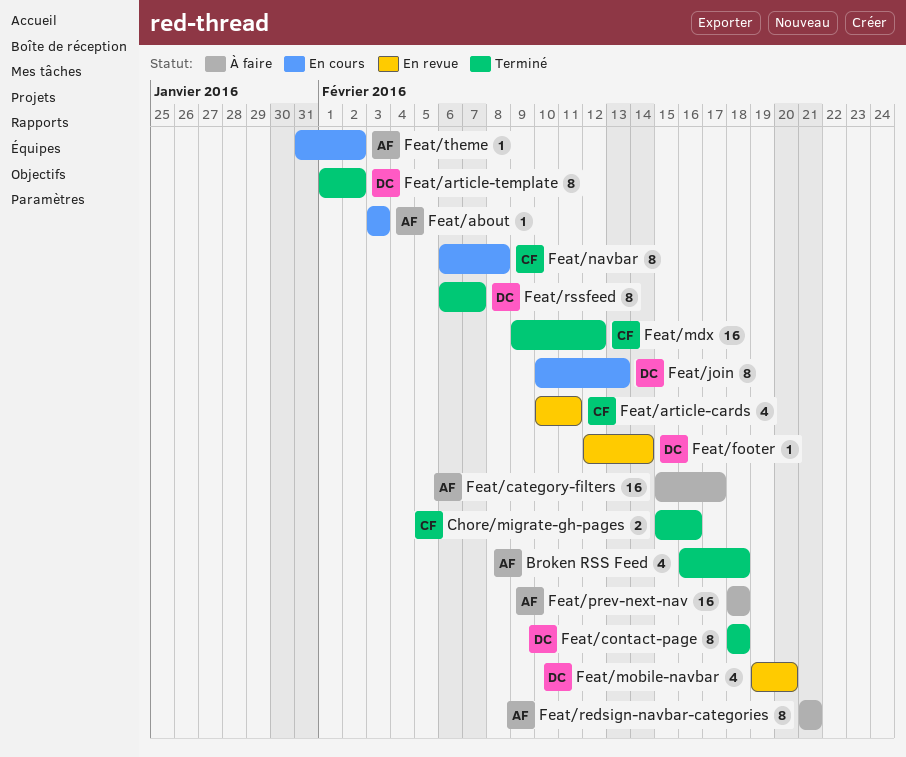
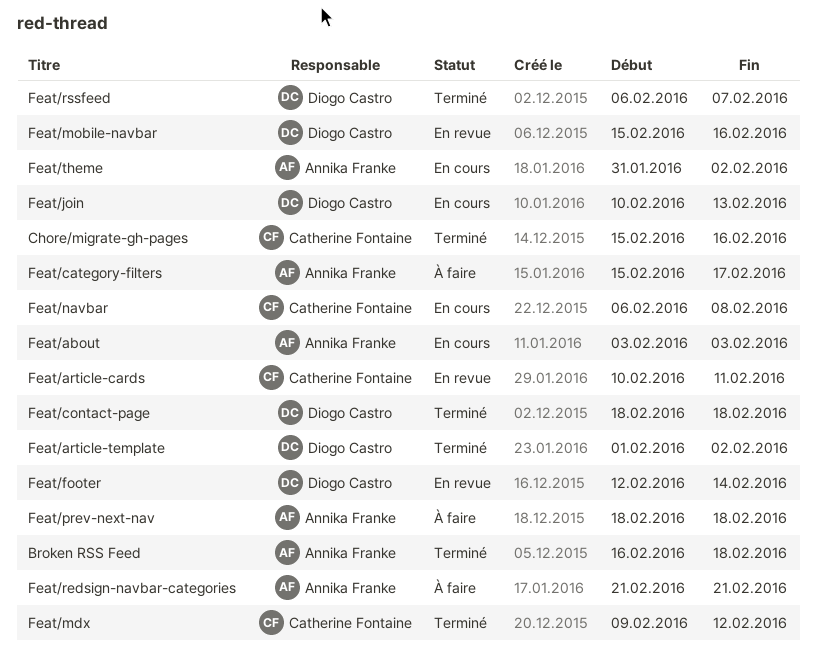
Feat/mobile-navbar, start: Feb 19 -> Feb 15
Feat/mobile-navbar, due: Feb 20 -> Feb 16

